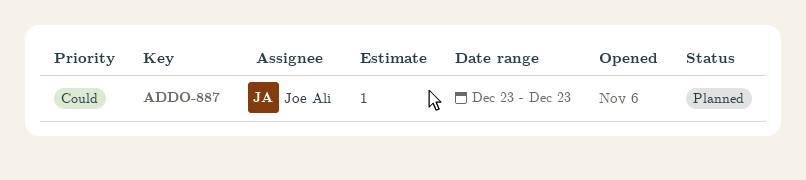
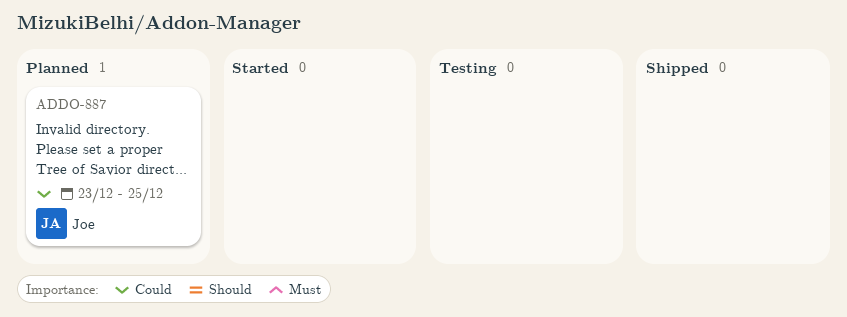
ADDO-887, due: Dec 23 -> Dec 25

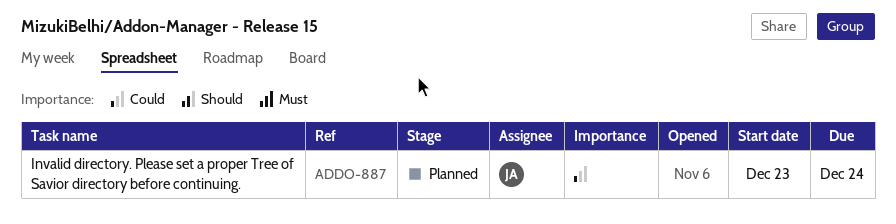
ADDO-887, due: Dec 25 -> Dec 24

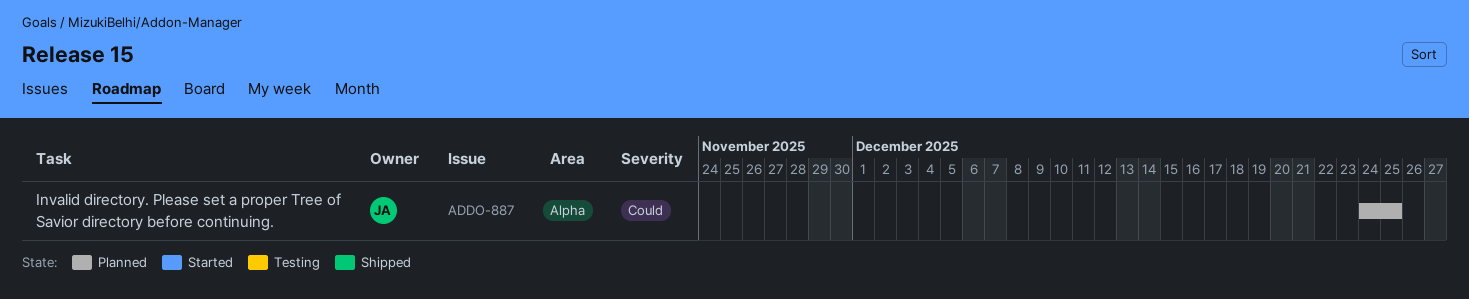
ADDO-887, start: Dec 23 -> Dec 24
ADDO-887, due: Dec 24 -> Dec 25

